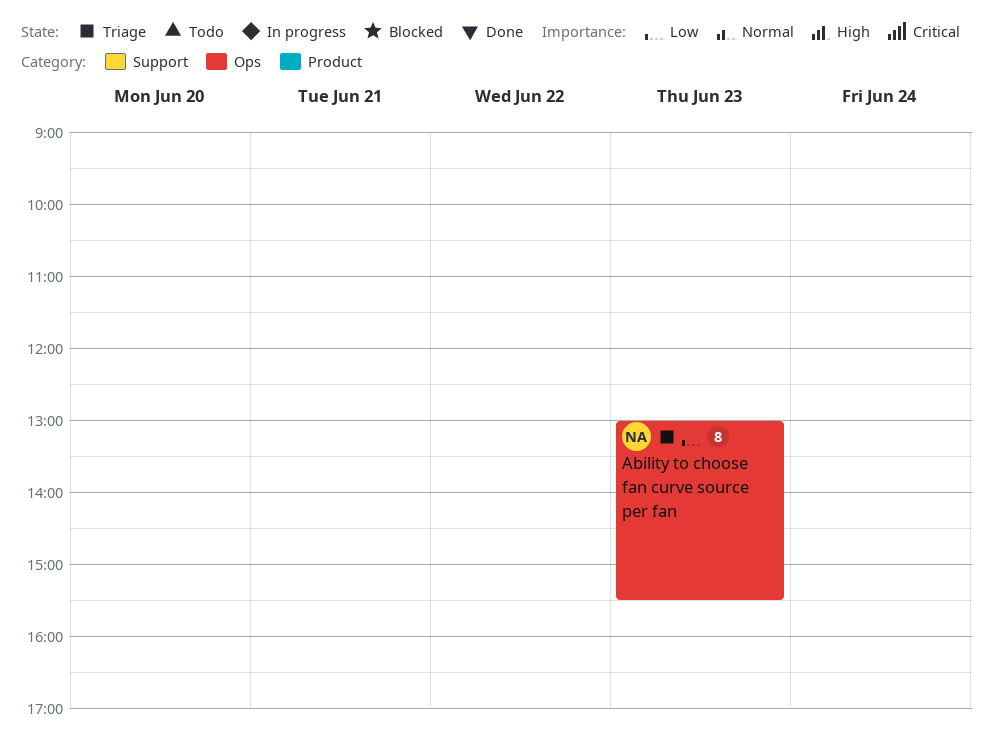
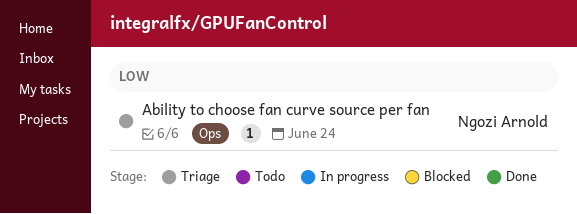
Ability to choose fan curve source per fan, estimate: 8 -> 1
Ability to choose fan curve source per fan, day: Jun 23 -> Jun 24

